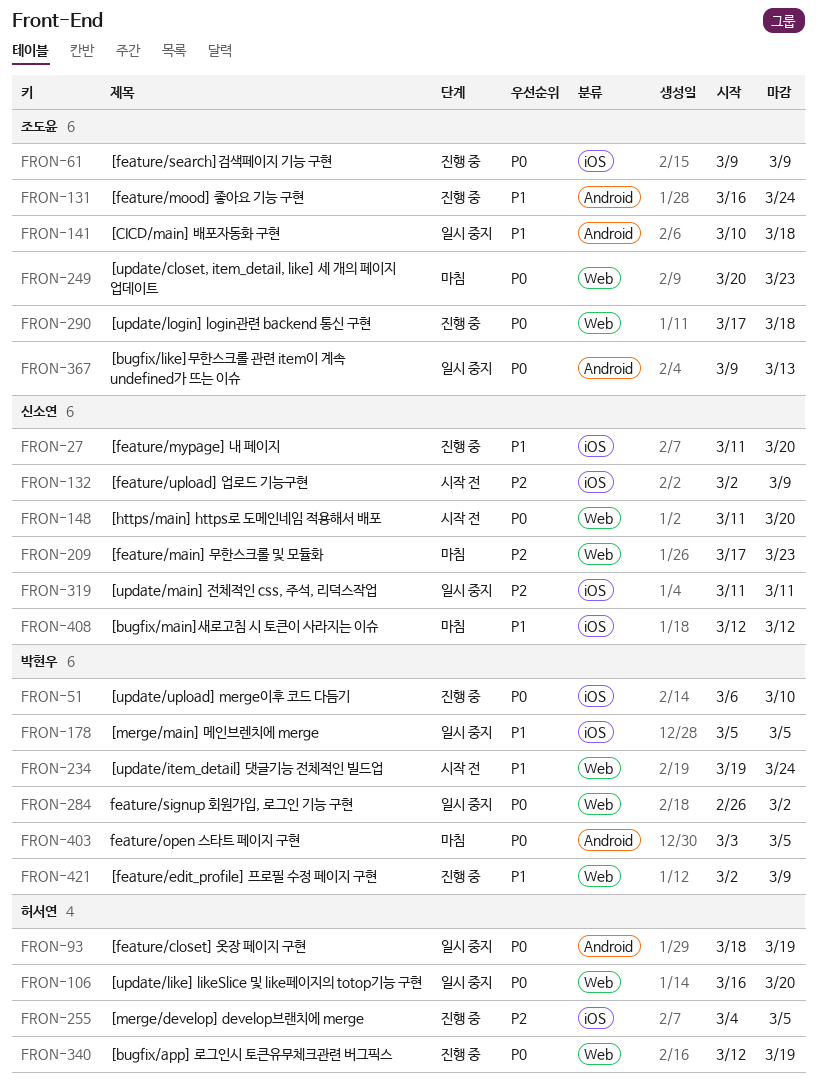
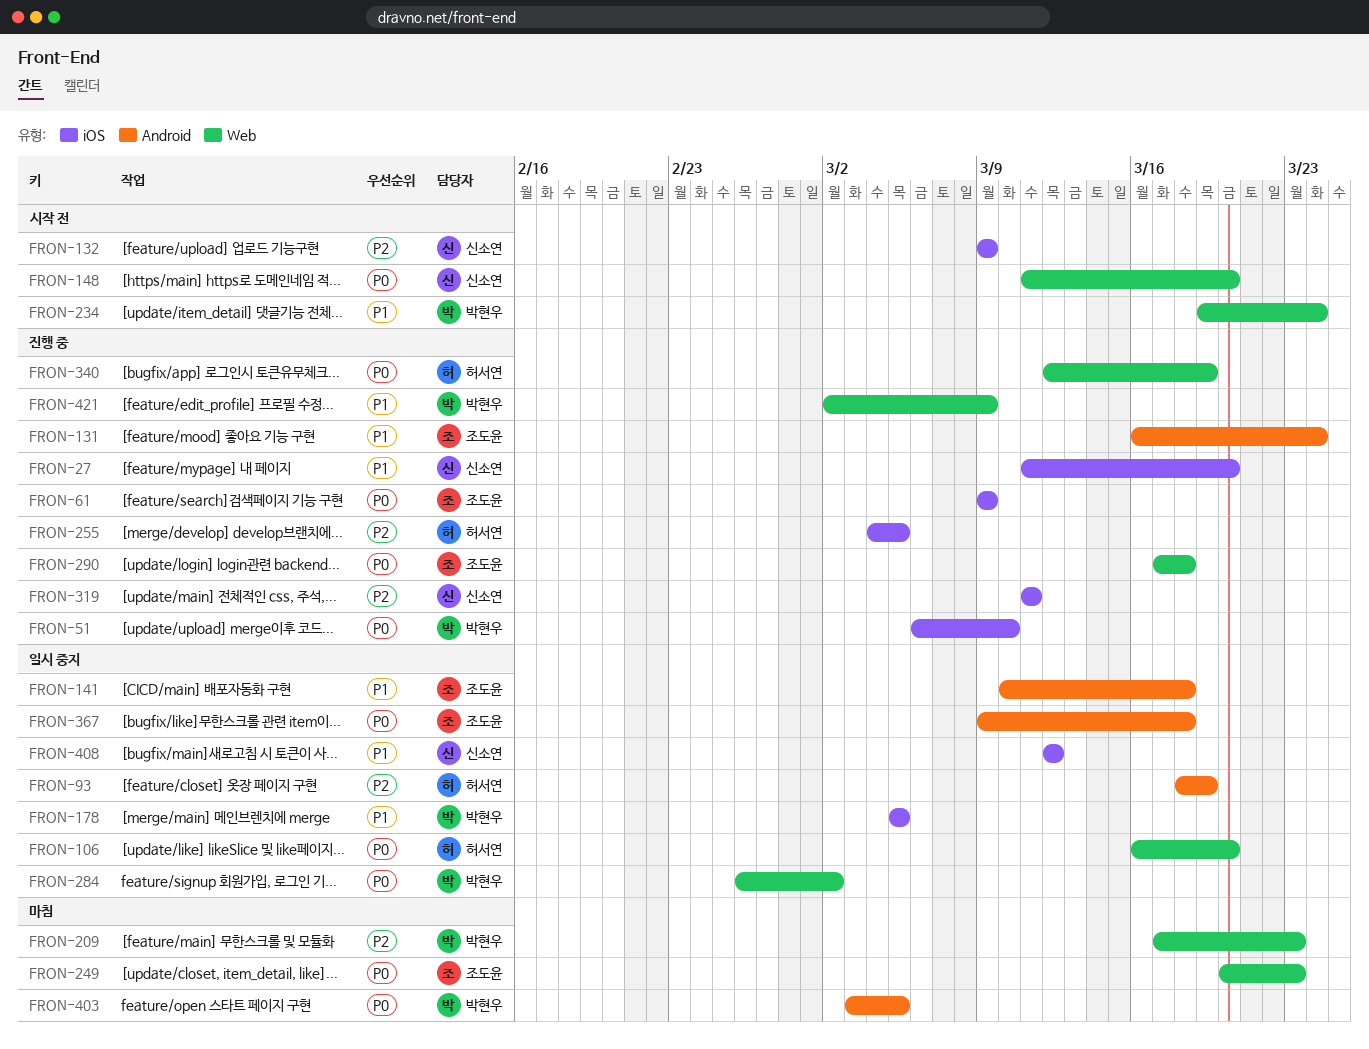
FRON-93, priority: P0 -> P2
FRON-132, start: Mar 2 -> Mar 9
FRON-209, owner: 신소연 -> 박현우
FRON-319, status: 일시 중지 -> 진행 중
FRON-367, due: Mar 13 -> Mar 18
FRON-408, status: 마침 -> 일시 중지

